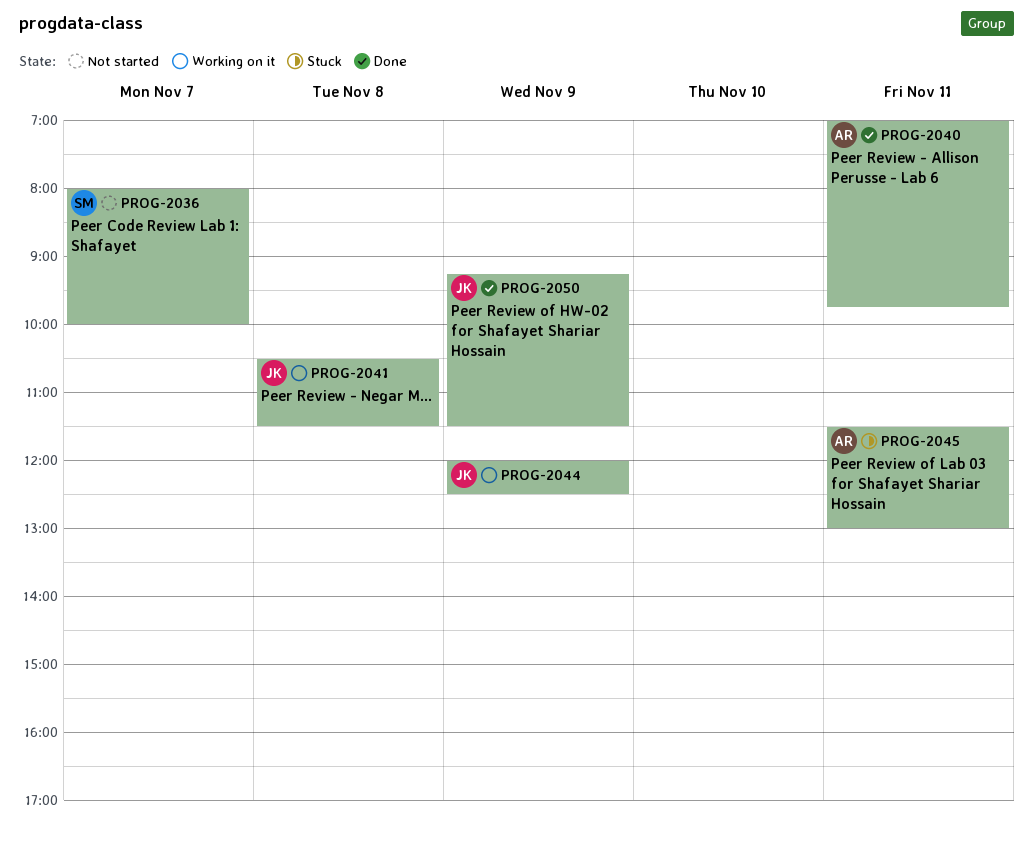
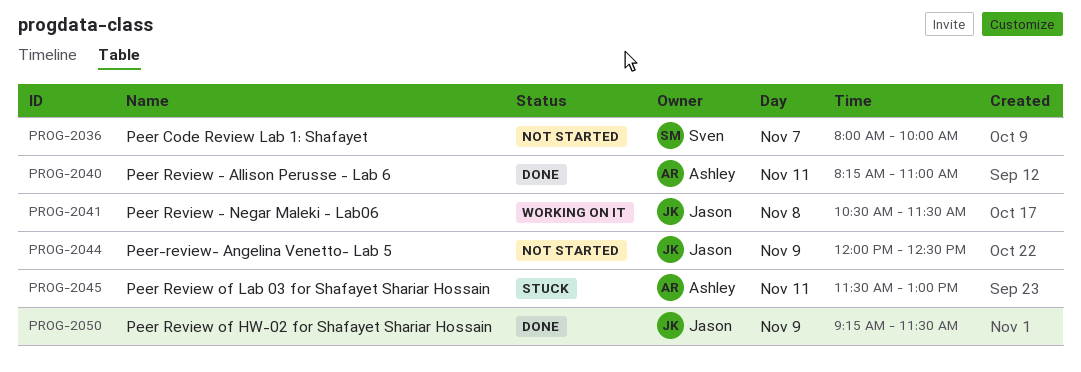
PROG-2040, begins: 07:00 -> 08:15
PROG-2040, ends: 09:45 -> 11:00
PROG-2044, status: Working on it -> Not started

